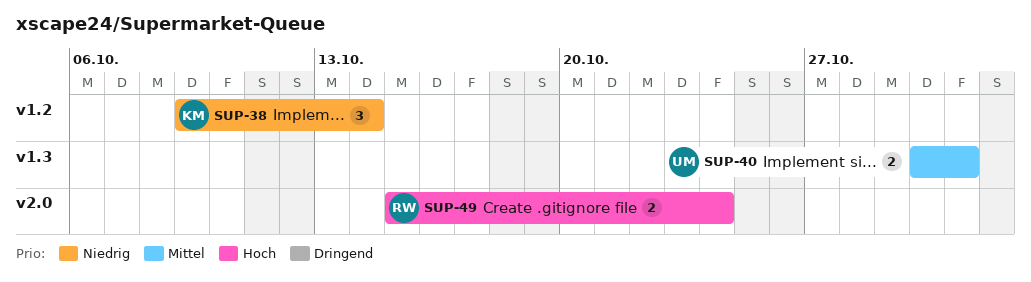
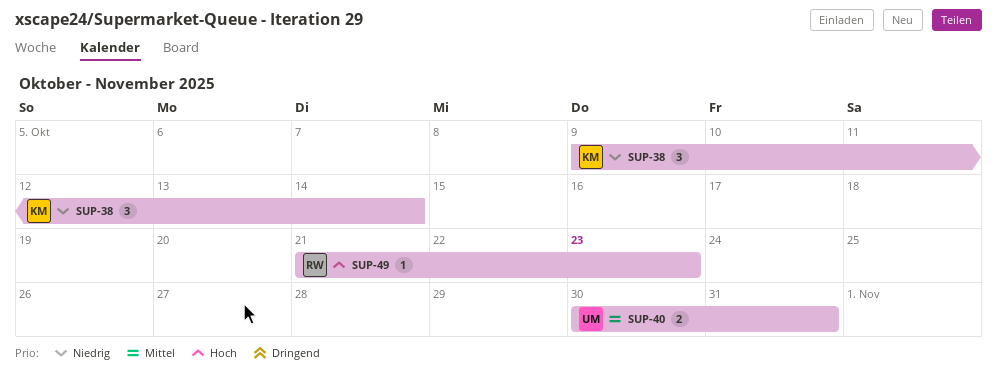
SUP-49, estimate: 2 -> 1
SUP-49, start: Oct 15 -> Oct 21
SUP-49, due: Oct 24 -> Oct 23

